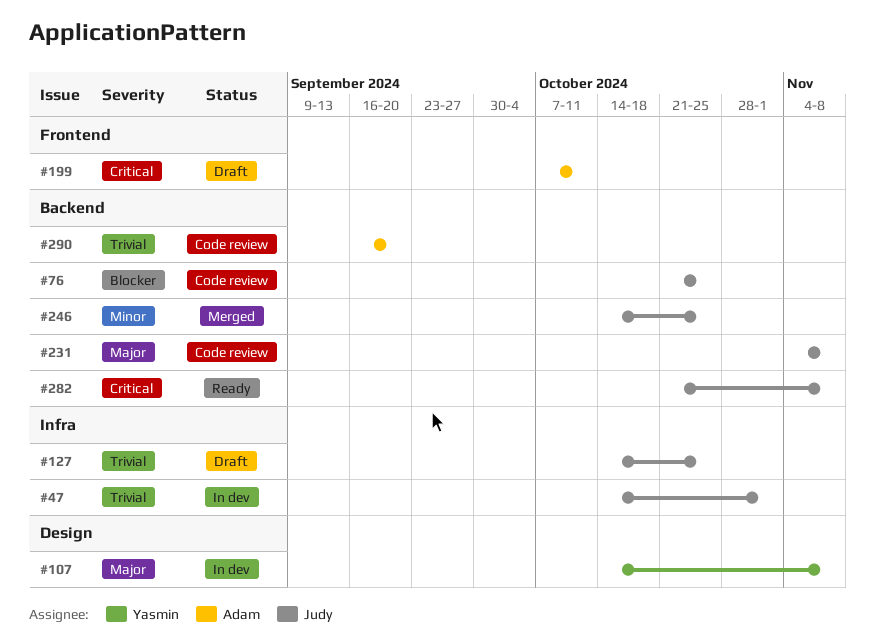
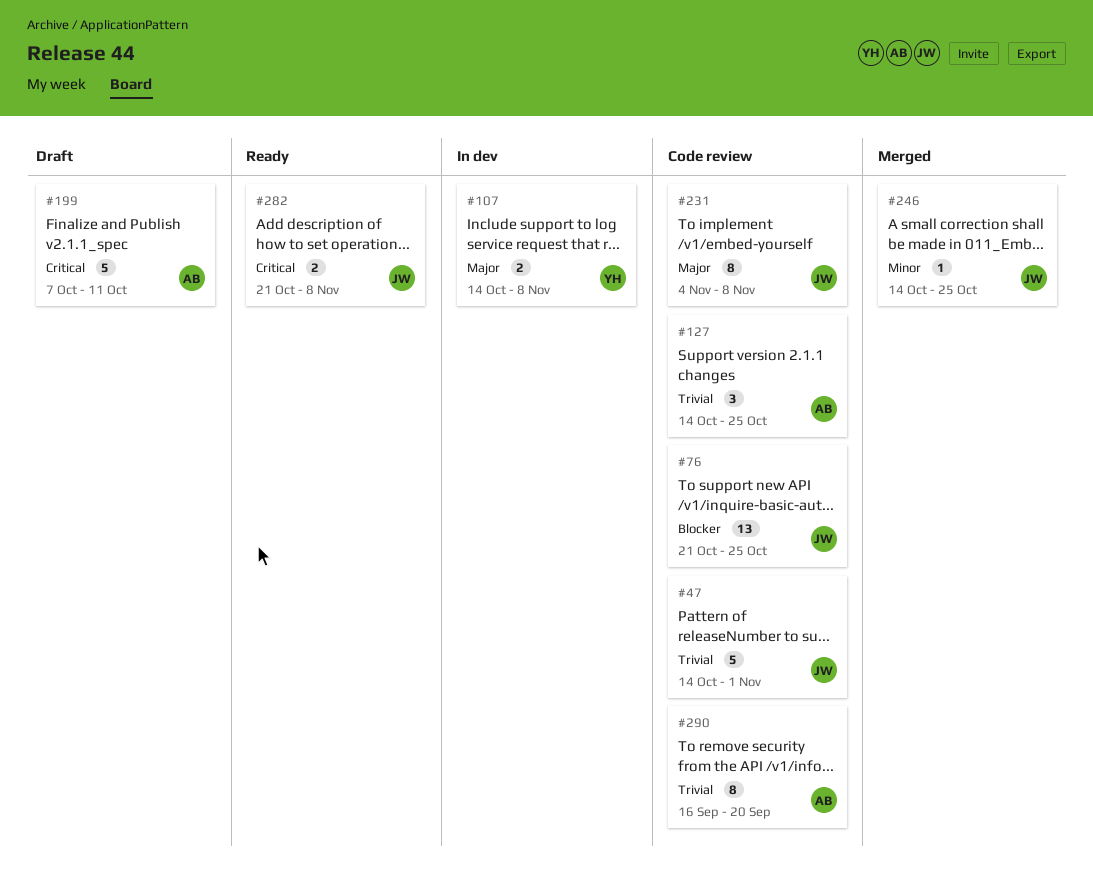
#47, status: In dev -> Code review
#127, status: Draft -> Code review
#127, owner: Judy -> Adam

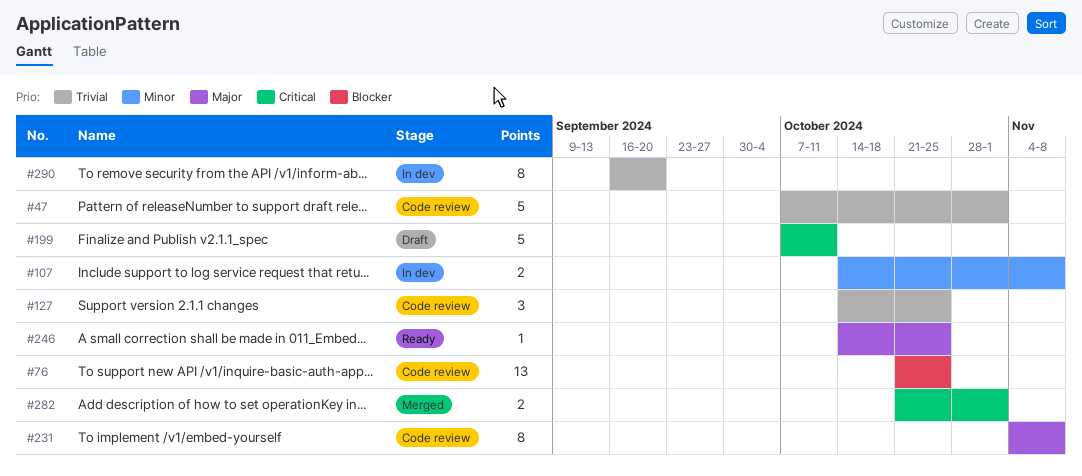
#47, start: Oct 14 -> Oct 7
#107, priority: Major -> Minor
#246, status: Merged -> Ready
#246, priority: Minor -> Major
#282, status: Ready -> Merged
#282, due: Nov 8 -> Nov 1
#290, status: Code review -> In dev

